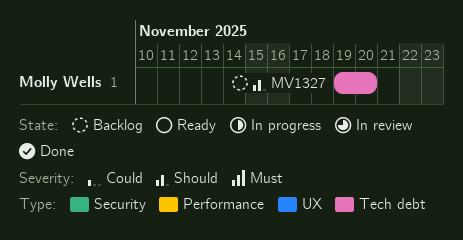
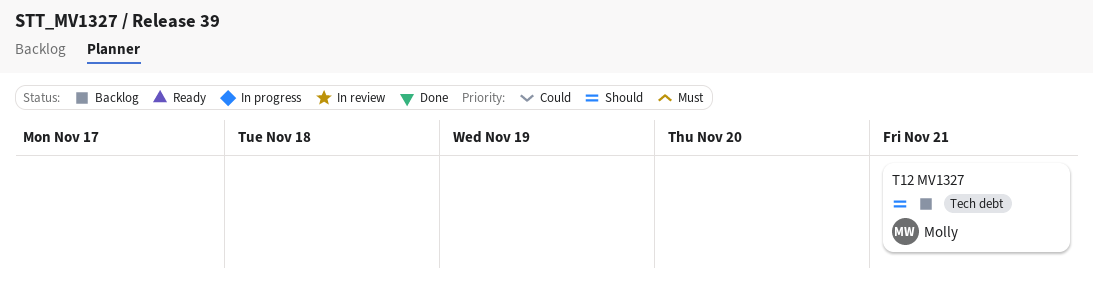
MV1327, due: Nov 20 -> Nov 21

